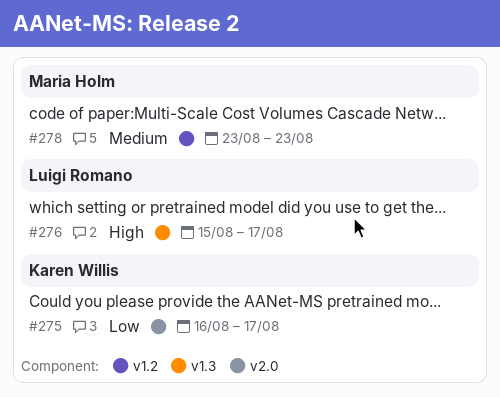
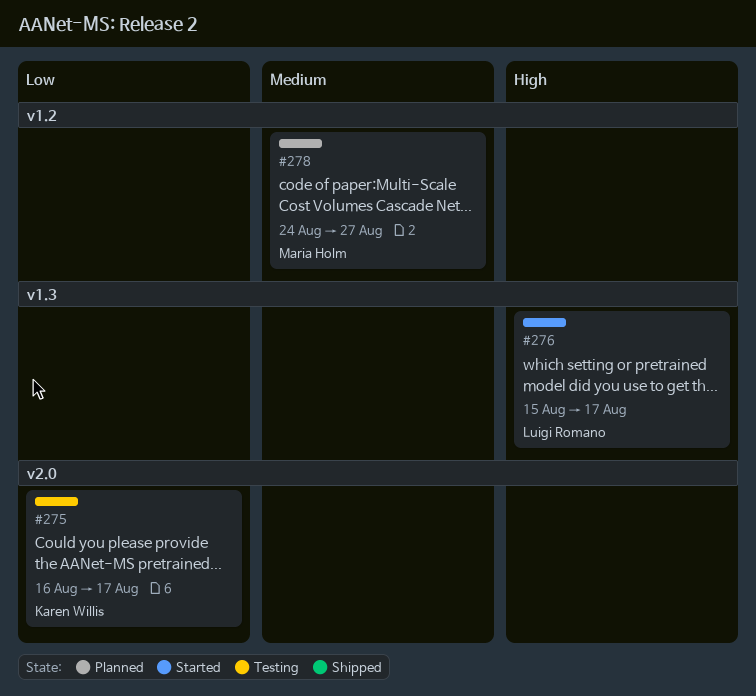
#278, start: Aug 23 -> Aug 24
#278, due: Aug 23 -> Aug 27

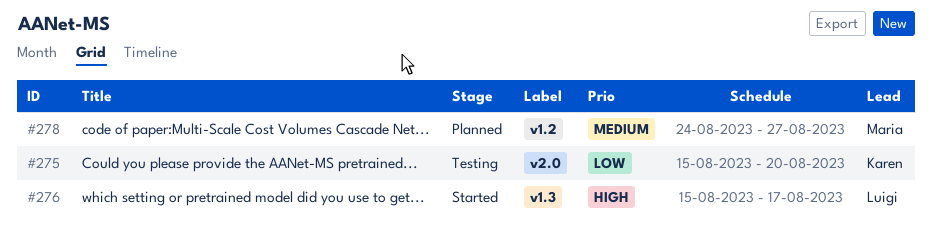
#275, start: Aug 16 -> Aug 15
#275, due: Aug 17 -> Aug 20

